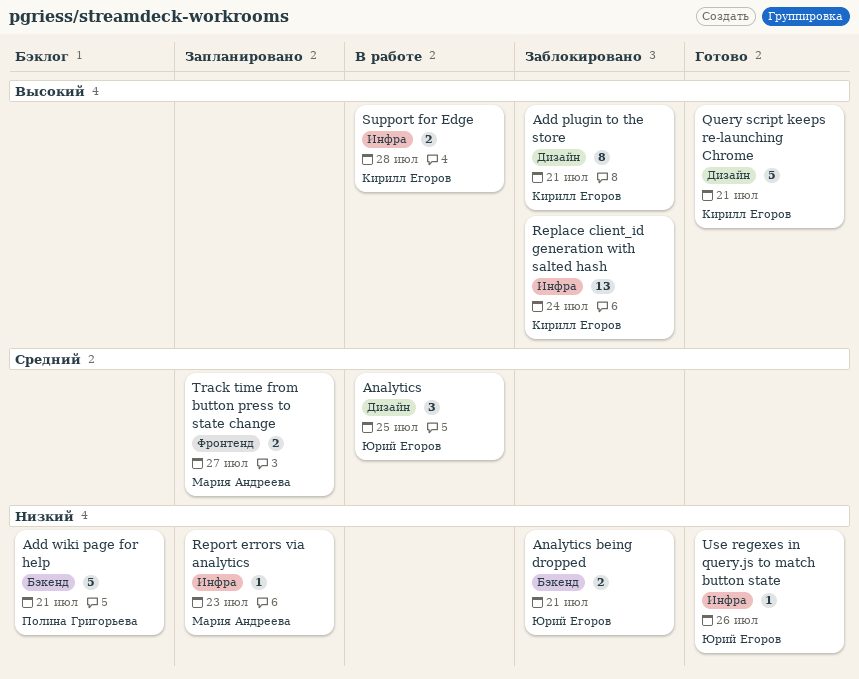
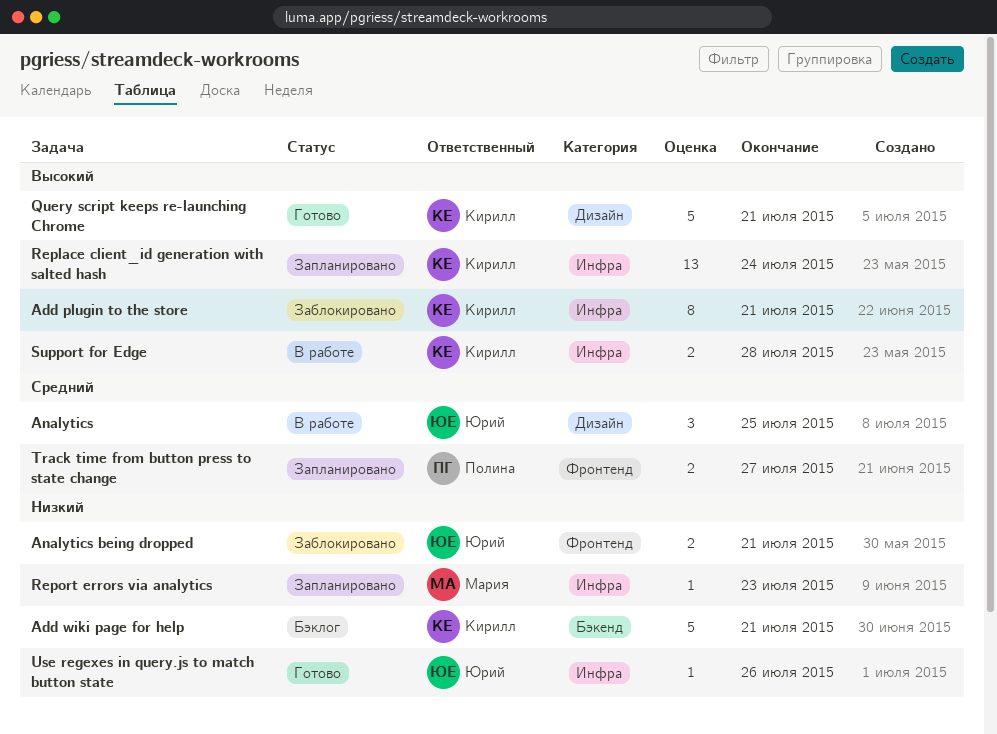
Add plugin to the store, label: Дизайн -> Инфра
Add wiki page for help, owner: Полина Григорьева -> Кирилл Егоров
Analytics being dropped, label: Бэкенд -> Фронтенд
Replace client_id generation with salted hash, status: Заблокировано -> Запланировано
Track time from button press to state change, owner: Мария Андреева -> Полина Григорьева

